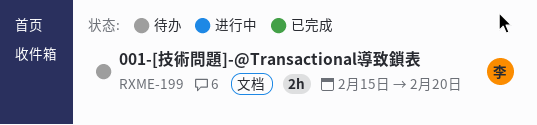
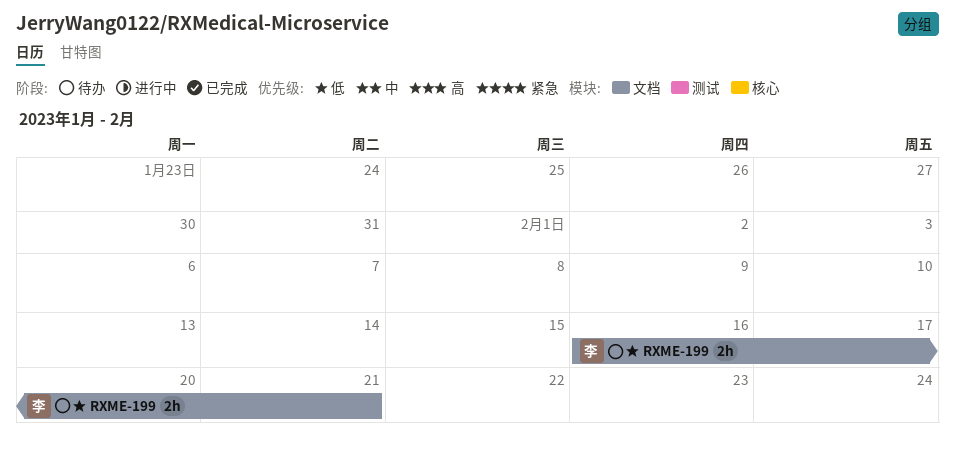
RXME-199, start: Feb 15 -> Feb 16
RXME-199, due: Feb 20 -> Feb 21

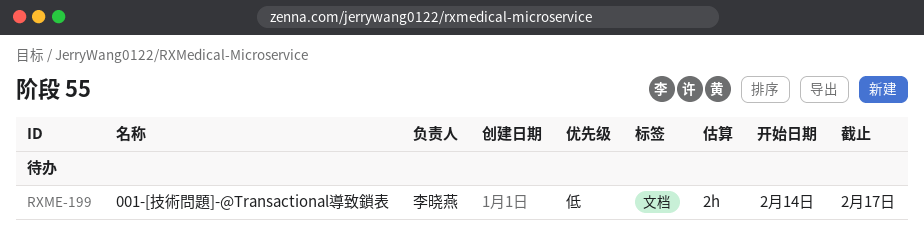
RXME-199, start: Feb 16 -> Feb 14
RXME-199, due: Feb 21 -> Feb 17

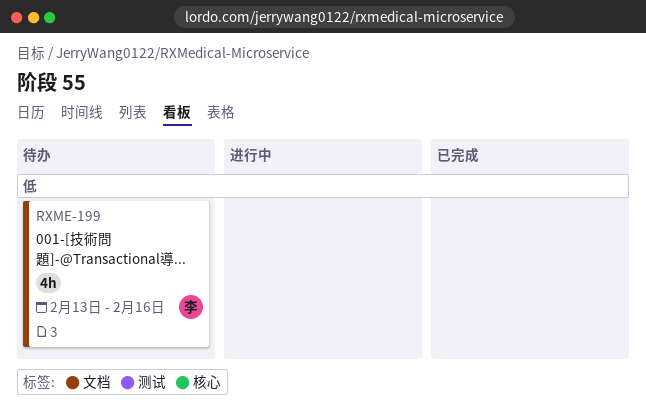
RXME-199, estimate: 2h -> 4h
RXME-199, start: Feb 14 -> Feb 13
RXME-199, due: Feb 17 -> Feb 16

